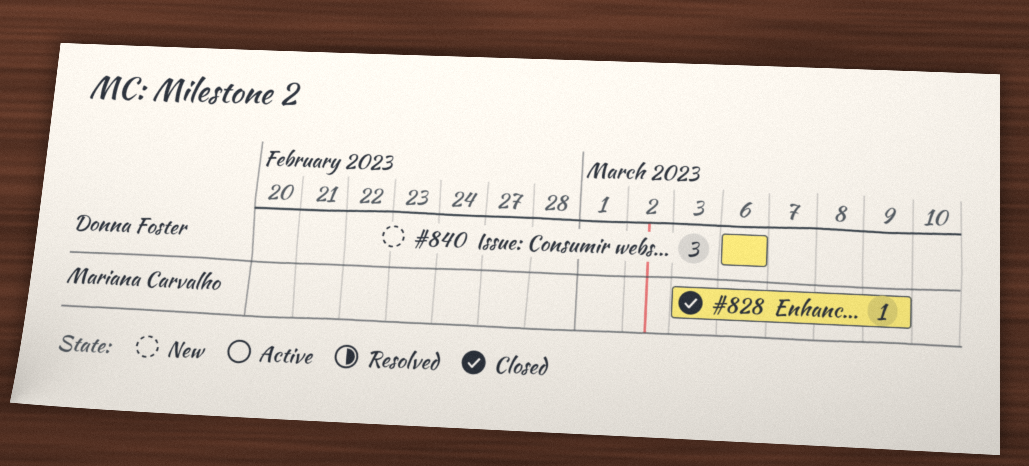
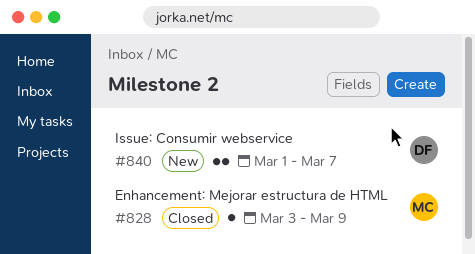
#840, estimate: 3 -> 2
#840, start: Mar 6 -> Mar 1
#840, due: Mar 6 -> Mar 7

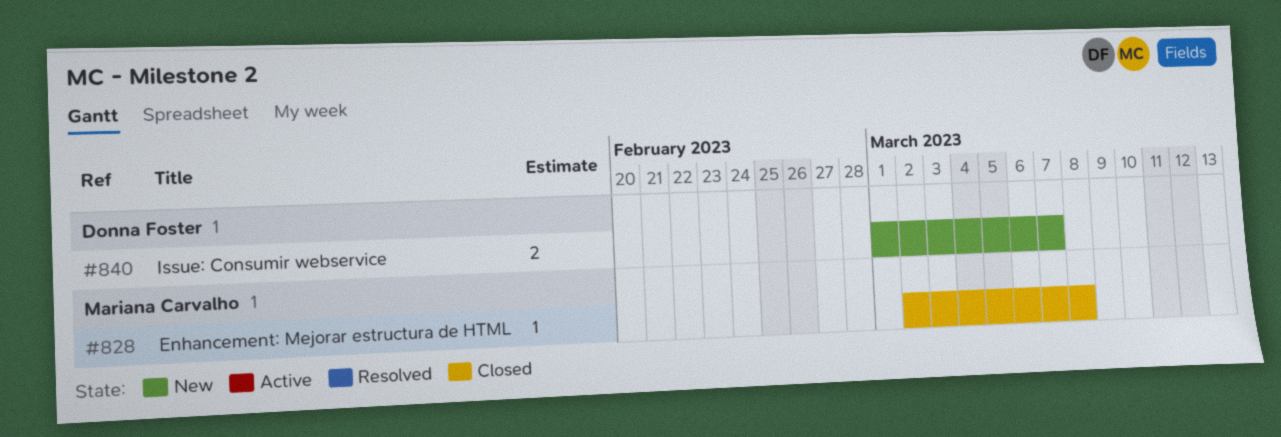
#828, start: Mar 3 -> Mar 2
#828, due: Mar 9 -> Mar 8

